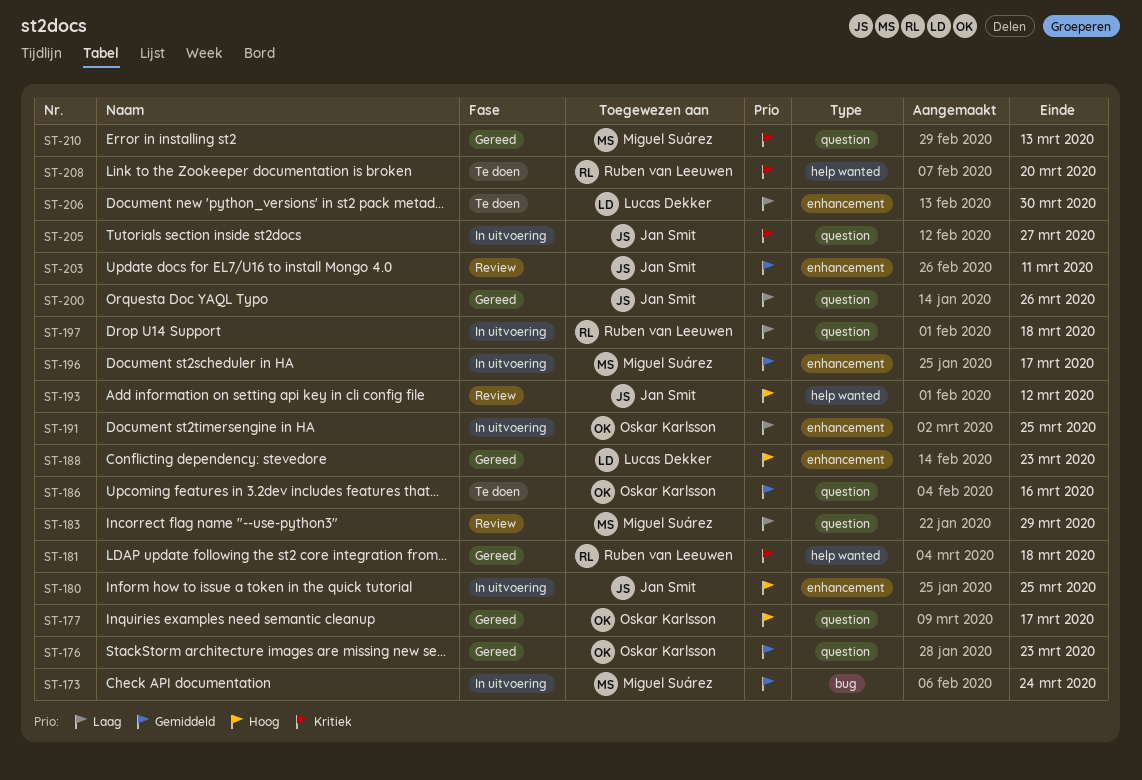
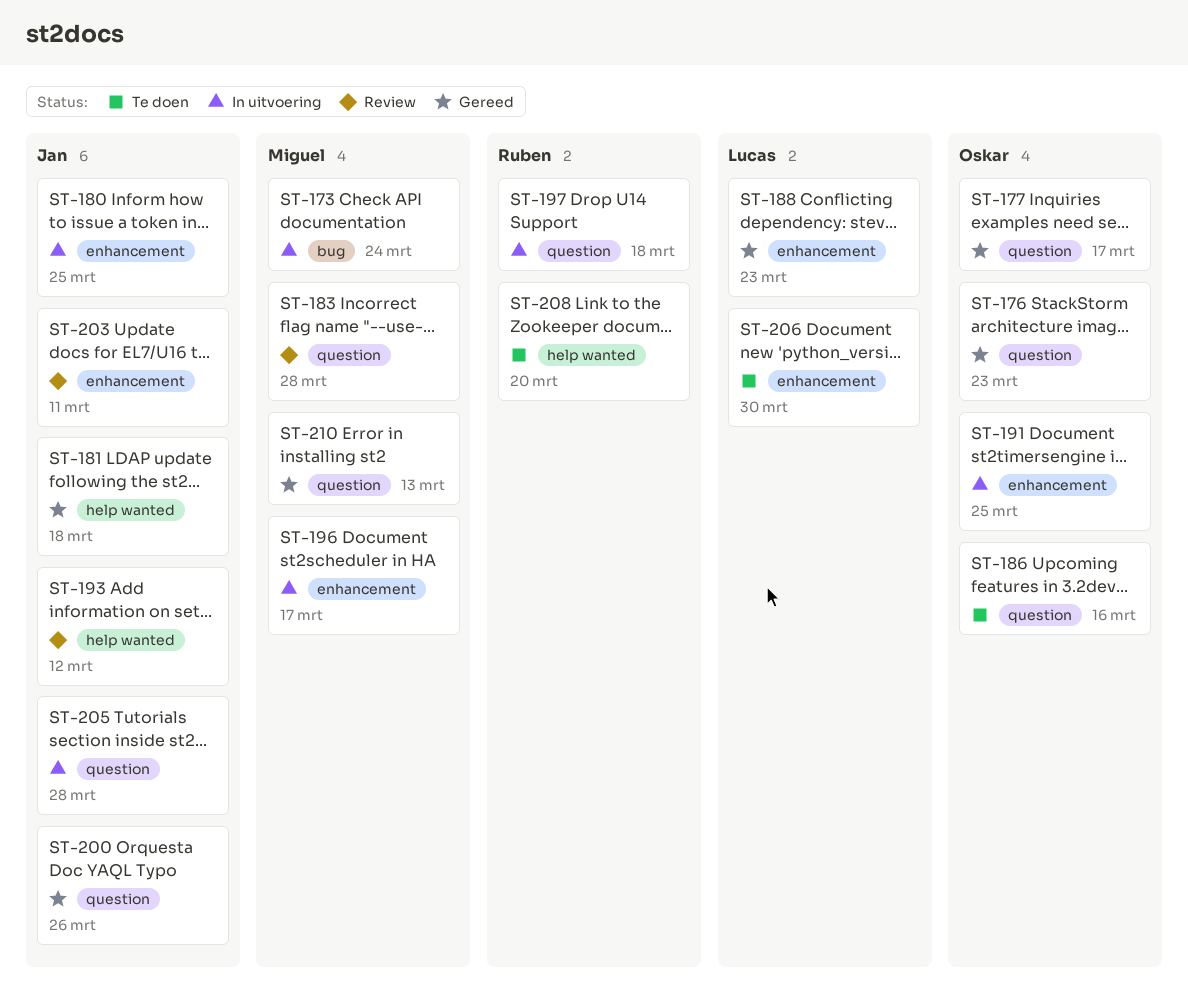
ST-181, owner: Ruben van Leeuwen -> Jan Smit
ST-183, due: Mar 29 -> Mar 28
ST-205, due: Mar 27 -> Mar 28

